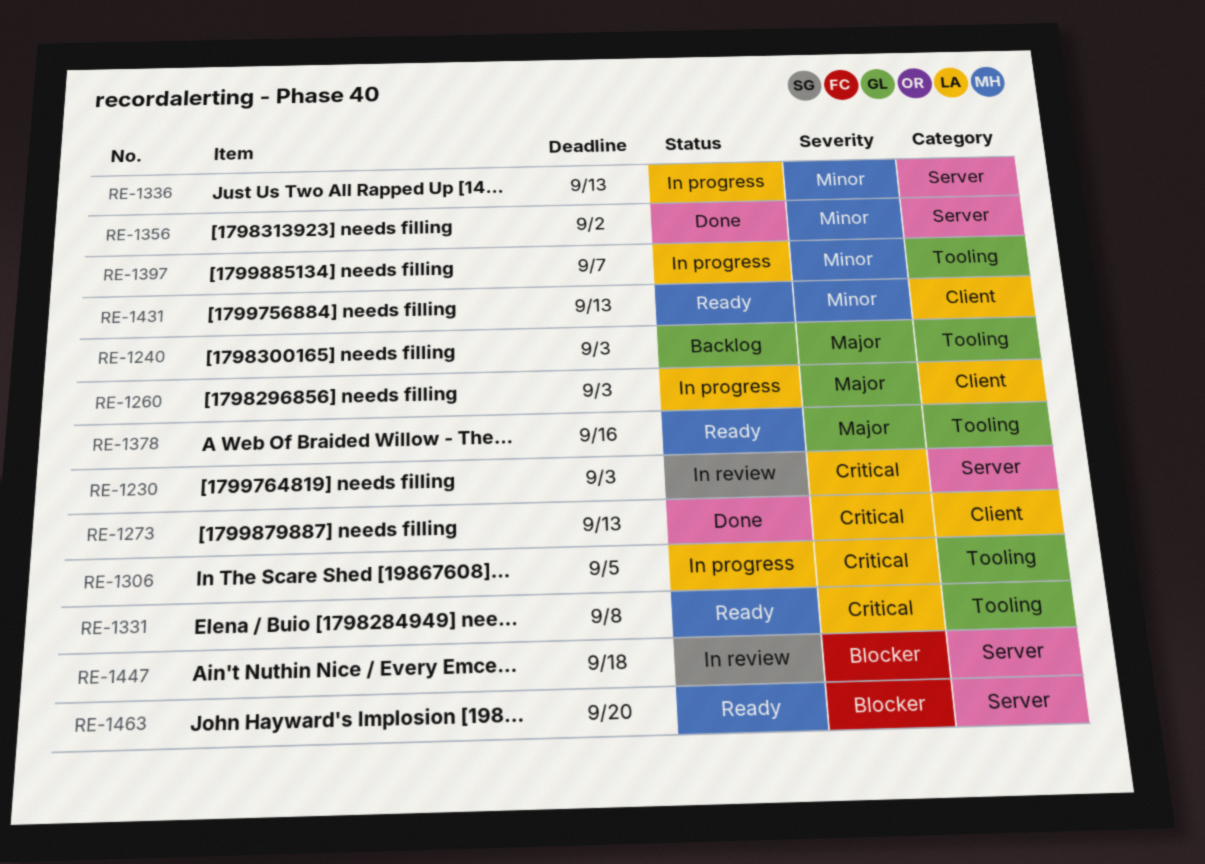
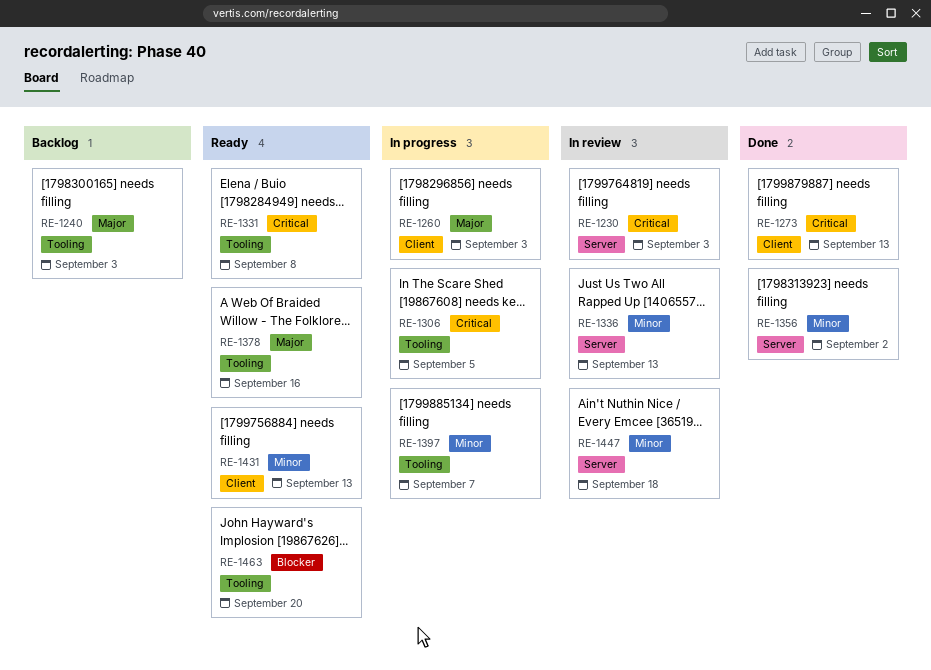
RE-1336, status: In progress -> In review
RE-1447, priority: Blocker -> Minor
RE-1463, label: Server -> Tooling

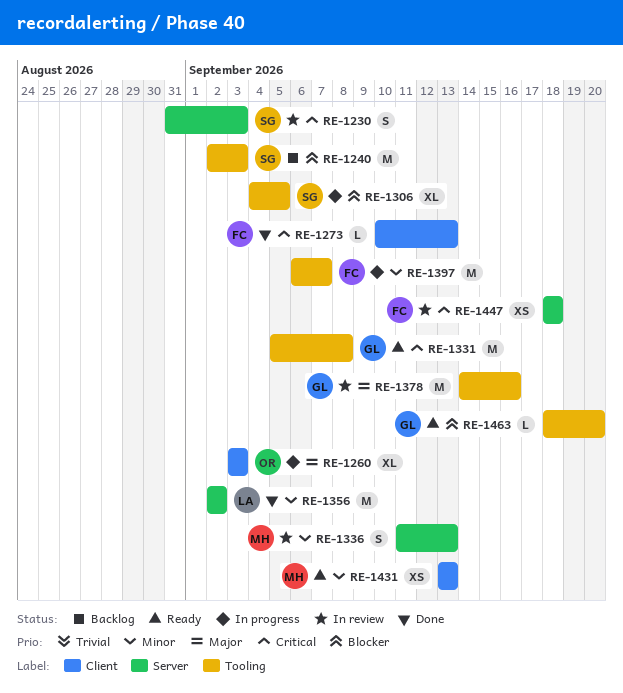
RE-1240, priority: Major -> Blocker
RE-1306, priority: Critical -> Blocker
RE-1378, status: Ready -> In review
RE-1447, priority: Minor -> Critical

